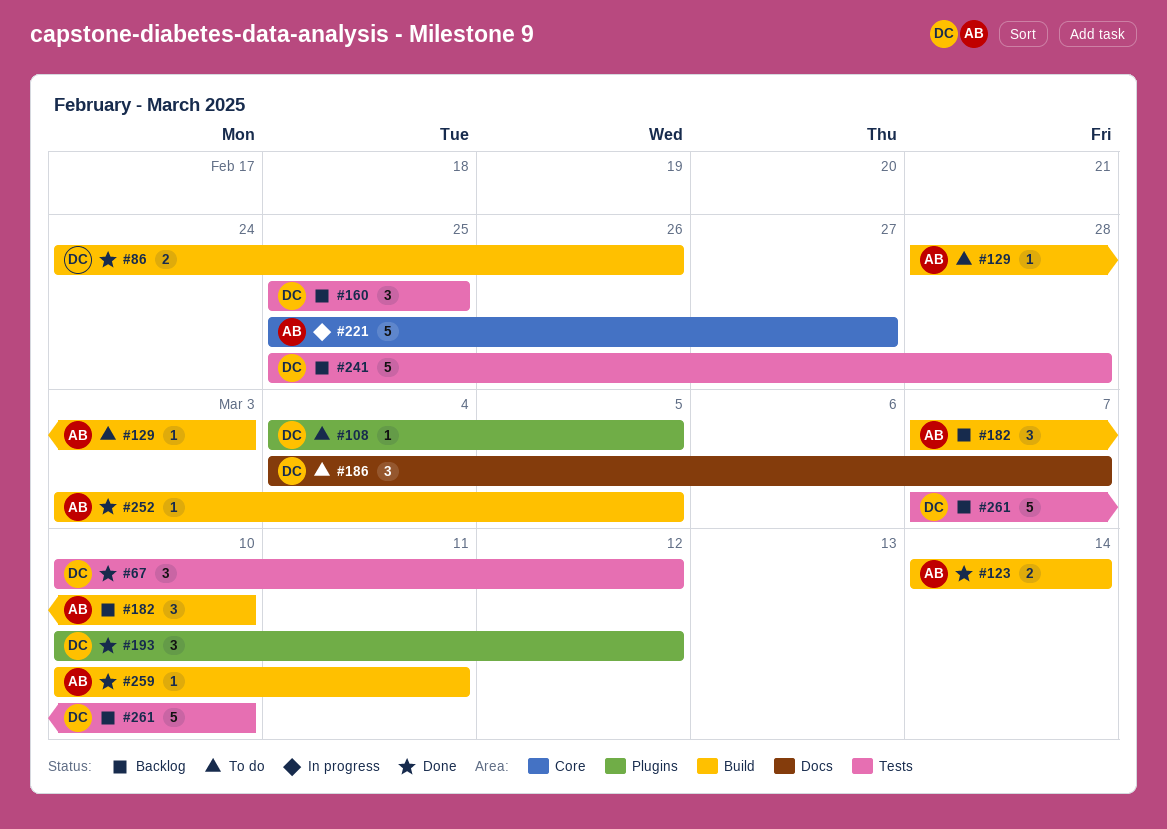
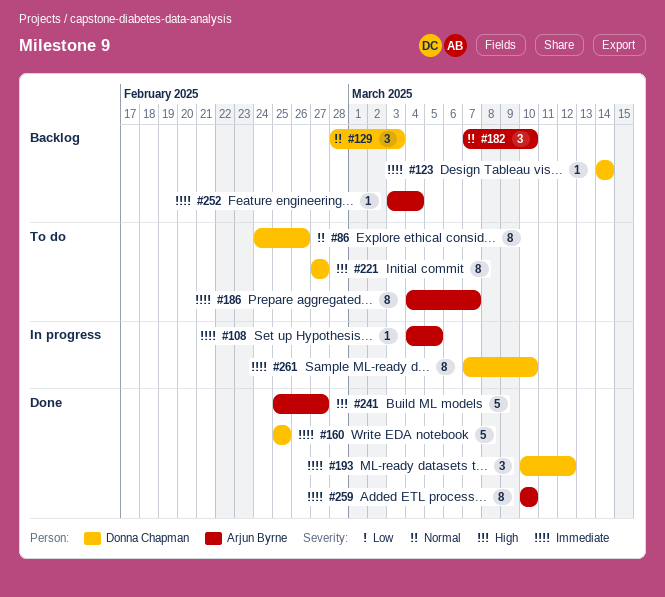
#67: present -> none
#86, status: Done -> To do
#86, estimate: 2 -> 8
#108, status: To do -> In progress
#108, owner: Donna Chapman -> Arjun Byrne
#123, status: Done -> Backlog
#123, owner: Arjun Byrne -> Donna Chapman
#123, estimate: 2 -> 1
#129, status: To do -> Backlog
#129, owner: Arjun Byrne -> Donna Chapman
#129, estimate: 1 -> 3
#160, status: Backlog -> Done
#160, estimate: 3 -> 5
#186, owner: Donna Chapman -> Arjun Byrne
#186, estimate: 3 -> 8
#221, status: In progress -> To do
#221, owner: Arjun Byrne -> Donna Chapman
#221, estimate: 5 -> 8
#221, start: Feb 25 -> Feb 27
#241, status: Backlog -> Done
#241, owner: Donna Chapman -> Arjun Byrne
#241, due: Feb 28 -> Feb 27
#252, status: Done -> Backlog
#252, due: Mar 5 -> Mar 4
#259, estimate: 1 -> 8
#259, due: Mar 11 -> Mar 10
#261, status: Backlog -> In progress
#261, estimate: 5 -> 8

